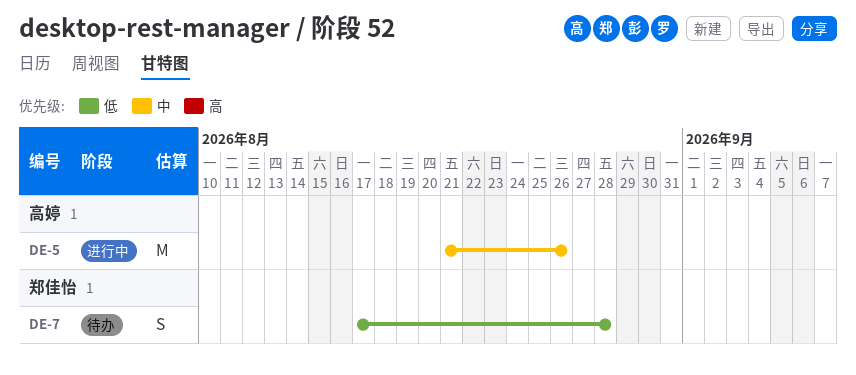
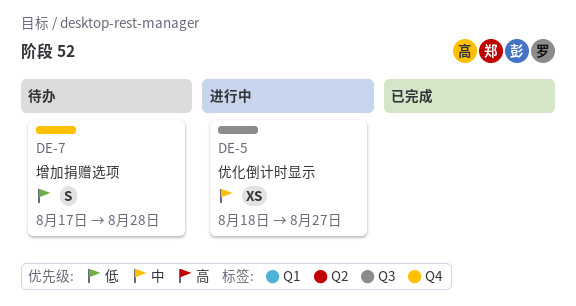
DE-5, estimate: M -> XS
DE-5, start: Aug 21 -> Aug 18
DE-5, due: Aug 26 -> Aug 27

